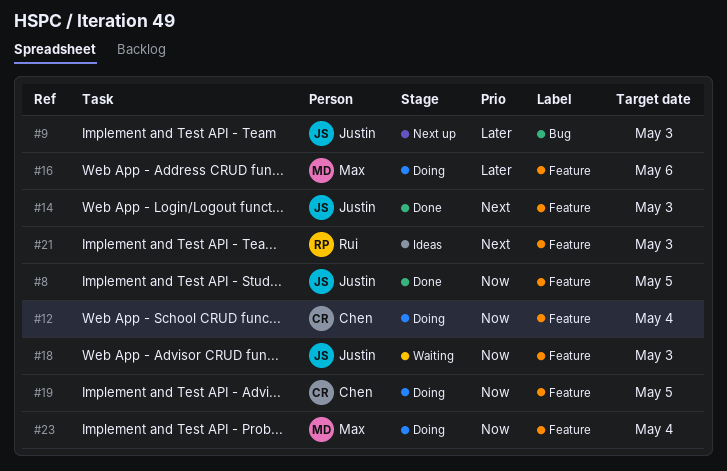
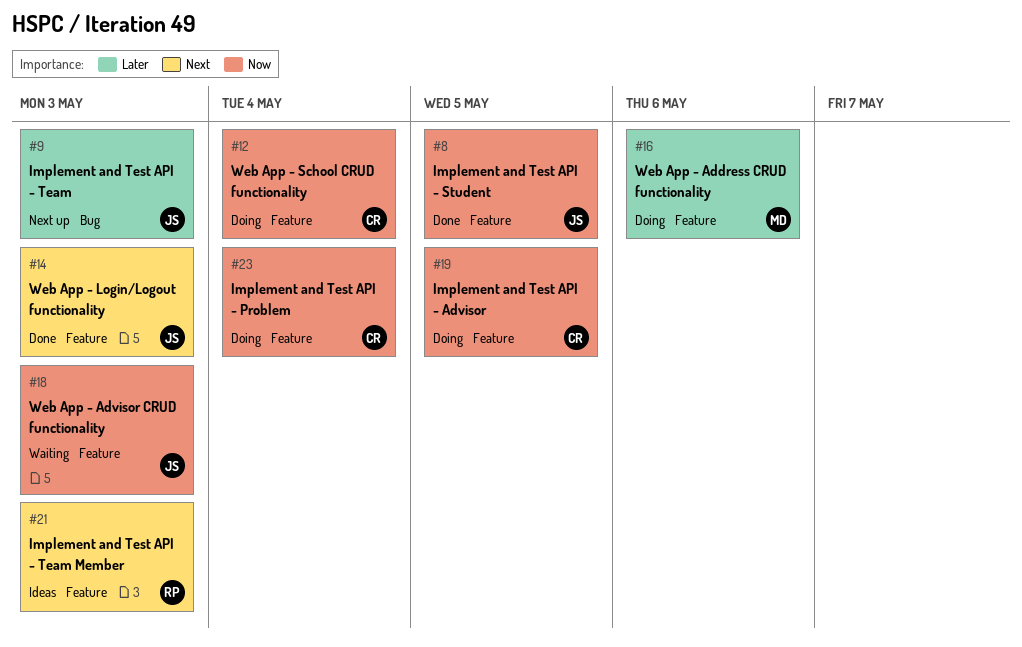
#23, owner: Max -> Chen

